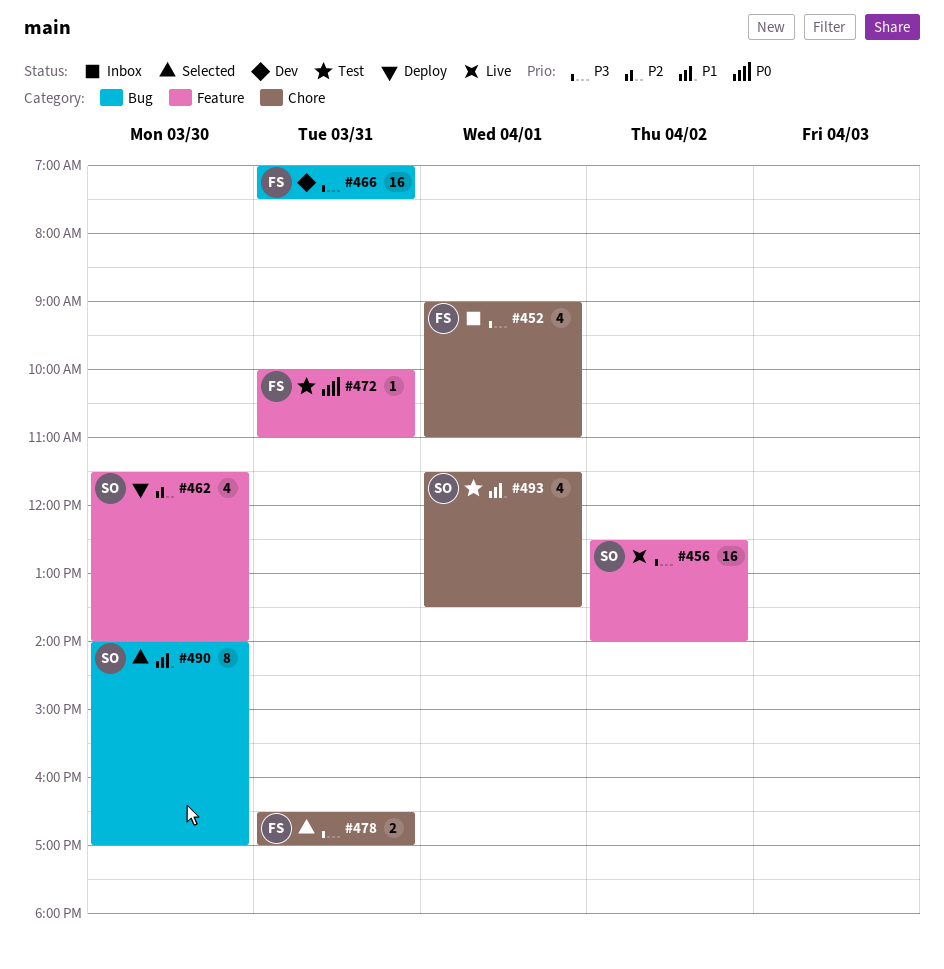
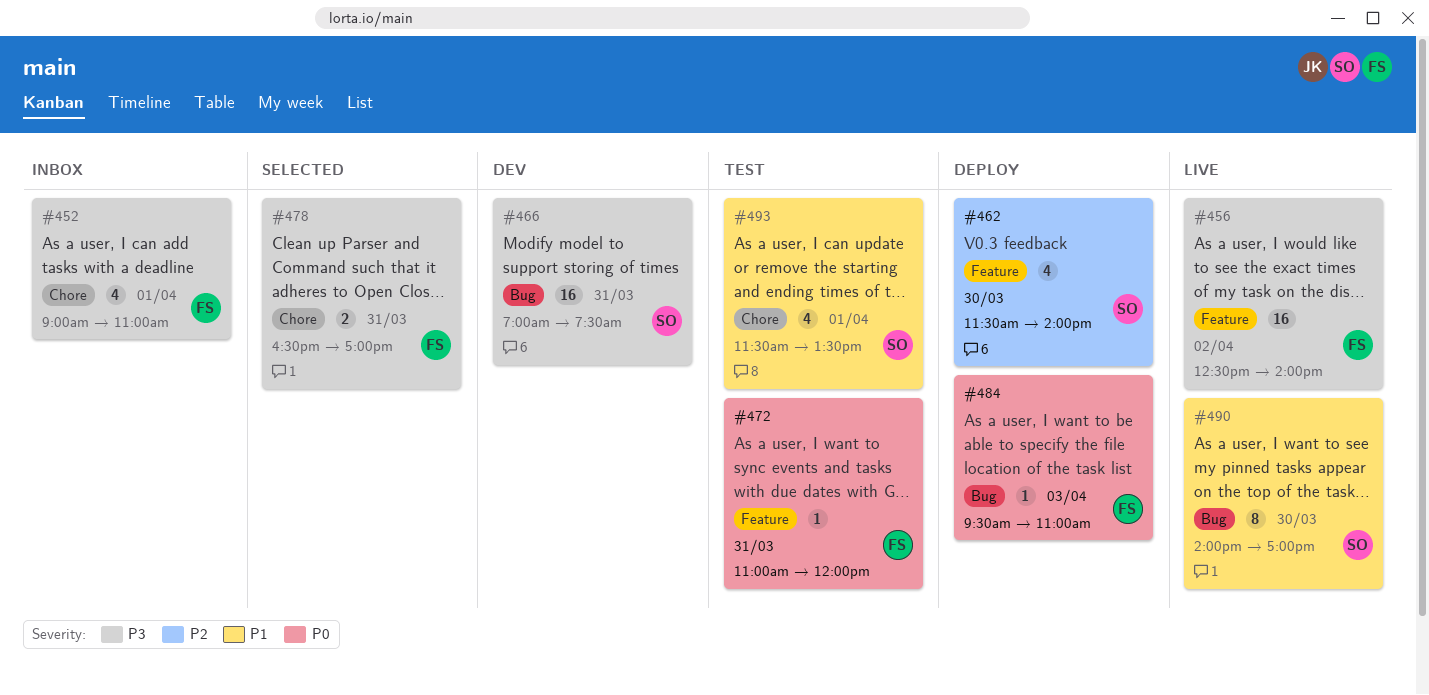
#456, owner: SO -> FS
#466, owner: FS -> SO
#472, begins: 10:00 -> 11:00
#472, ends: 11:00 -> 12:00
#484: none -> present
#490, status: Selected -> Live

